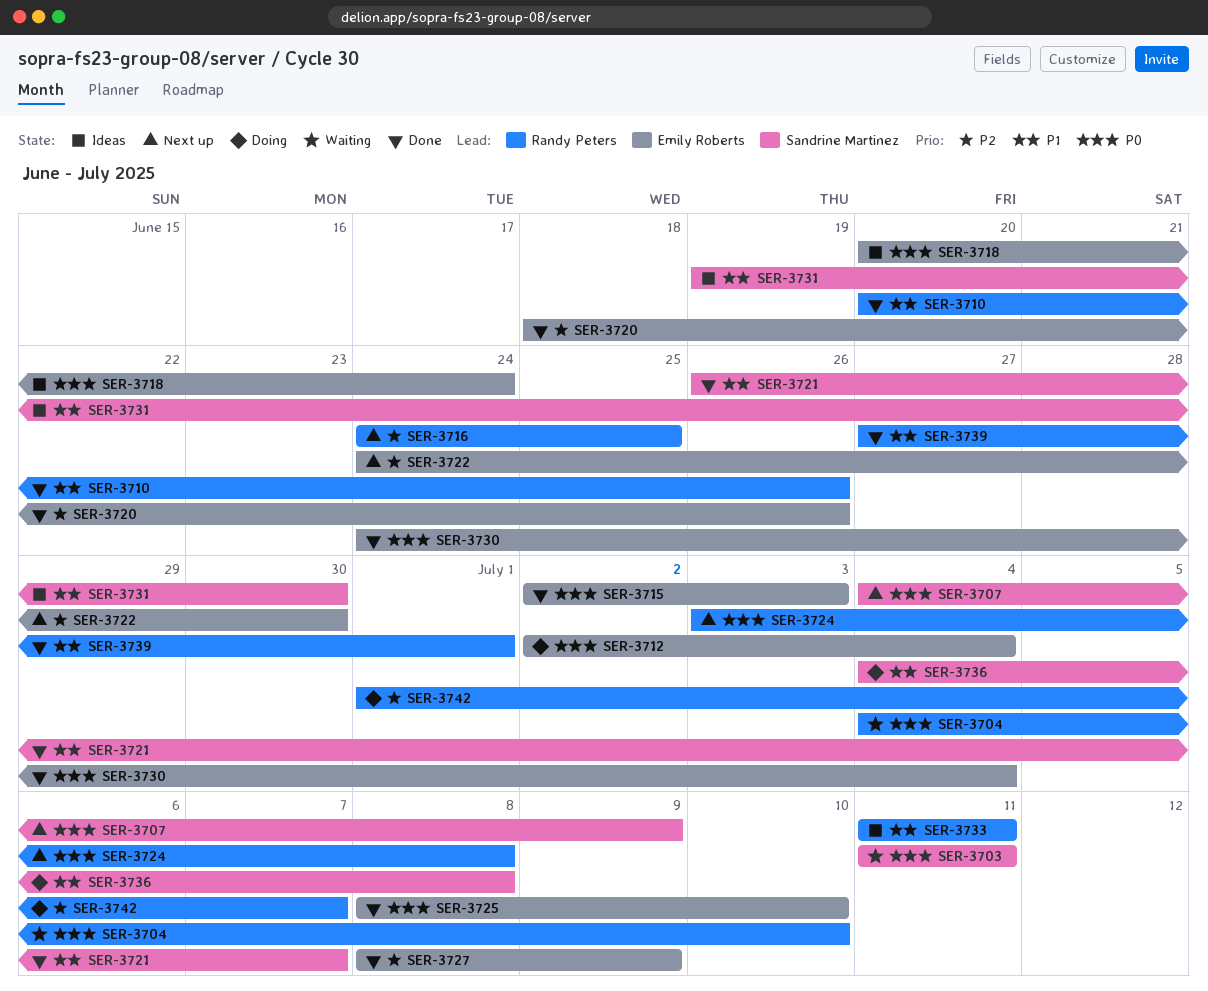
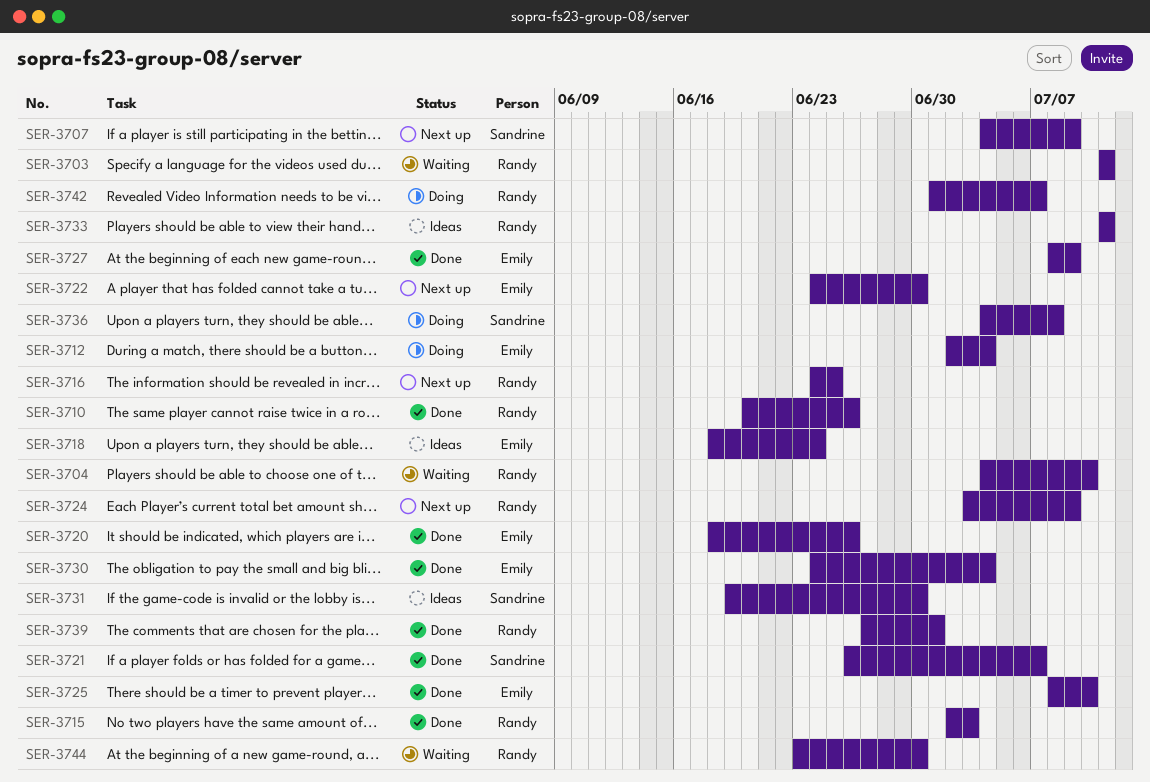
SER-3703, owner: Sandrine Martinez -> Randy Peters
SER-3715, owner: Emily Roberts -> Randy Peters
SER-3718, start: Jun 20 -> Jun 18
SER-3724, due: Jul 8 -> Jul 9
SER-3744: none -> present

